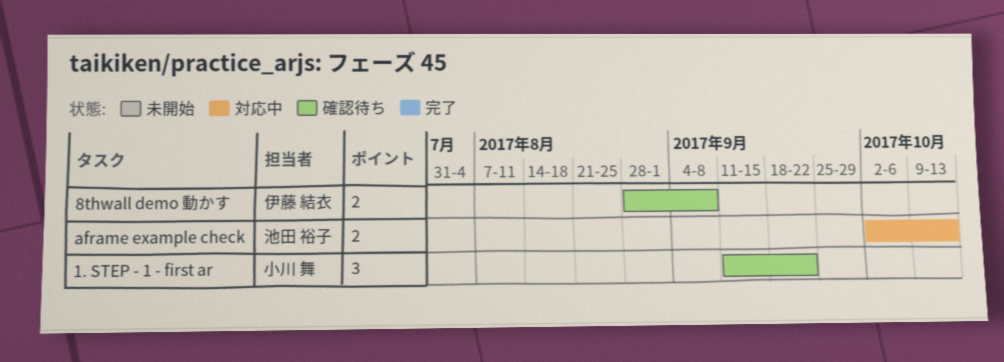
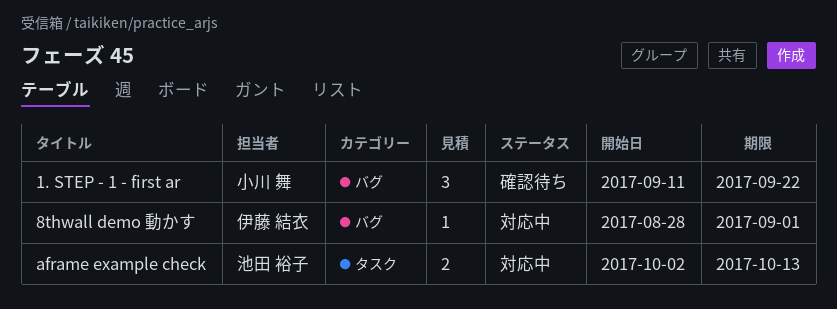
8thwall demo 動かす, status: 確認待ち -> 対応中
8thwall demo 動かす, estimate: 2 -> 1
8thwall demo 動かす, due: Sep 8 -> Sep 1

